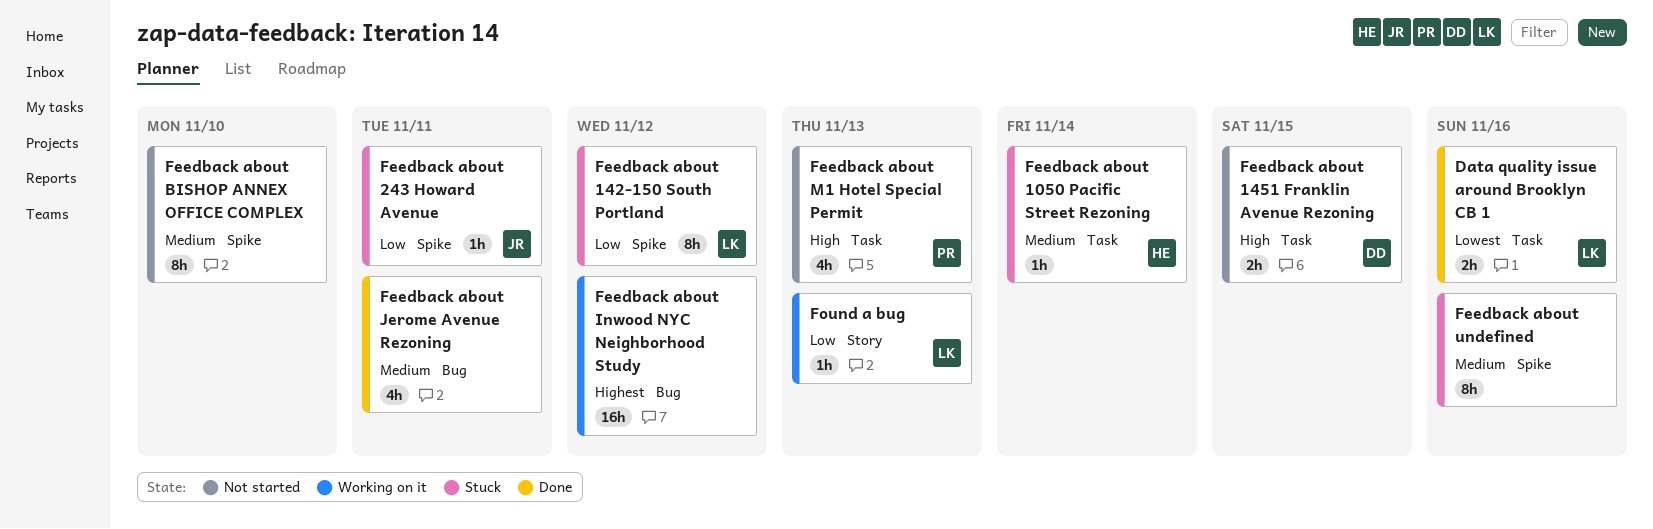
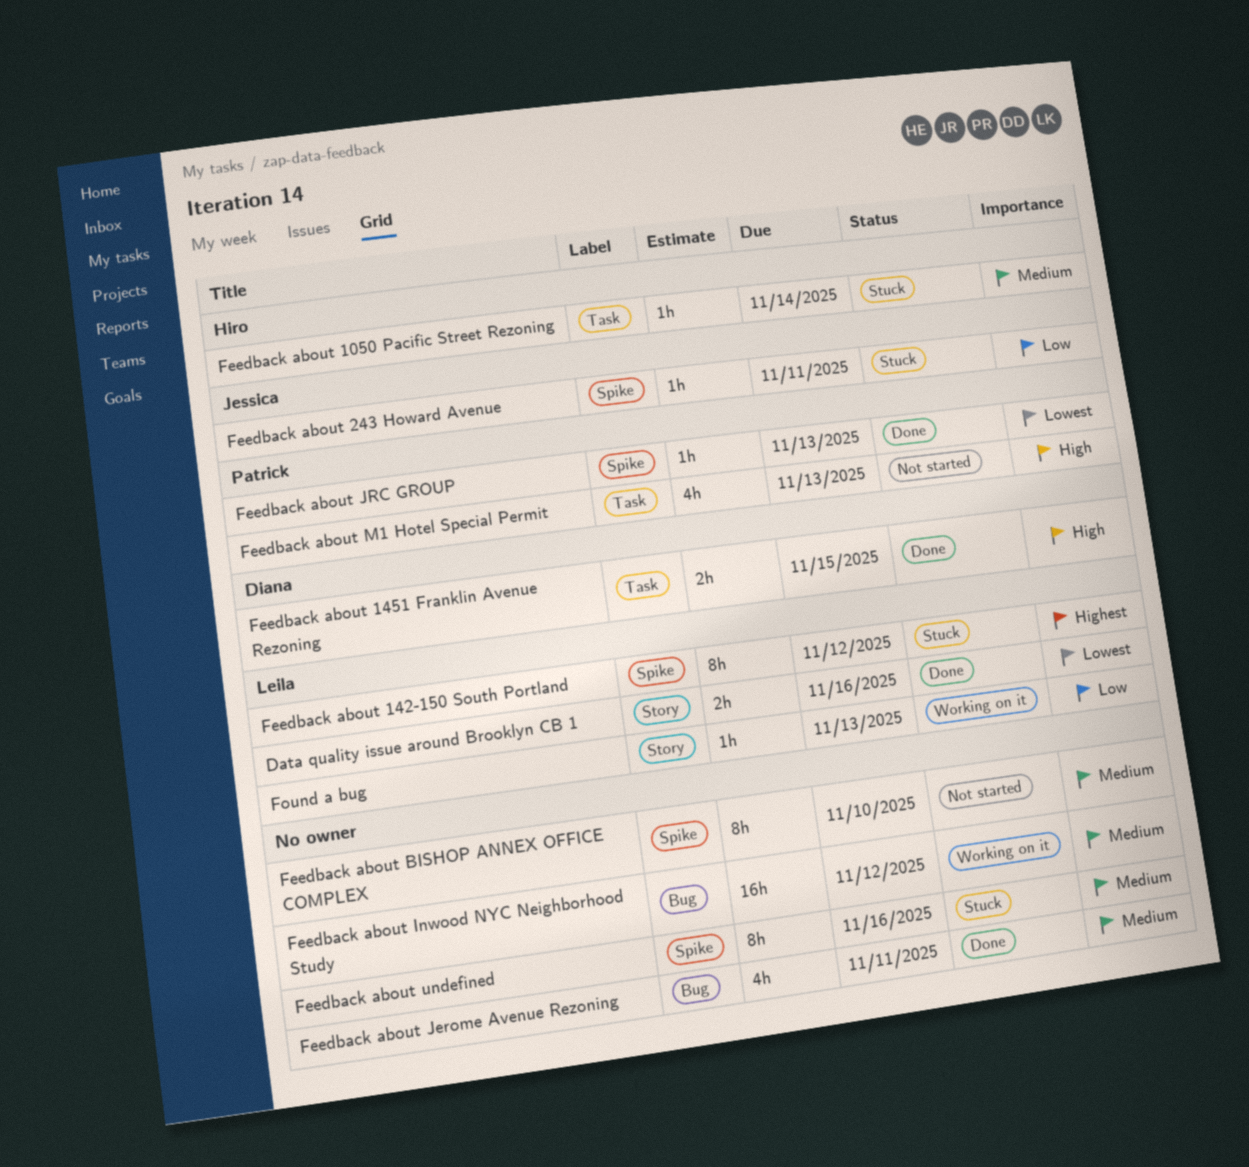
Data quality issue around Brooklyn CB 1, label: Task -> Story
Feedback about 142-150 South Portland, priority: Low -> Highest
Feedback about 1451 Franklin Avenue Rezoning, status: Not started -> Done
Feedback about Inwood NYC Neighborhood Study, priority: Highest -> Medium
Feedback about JRC GROUP: none -> present

